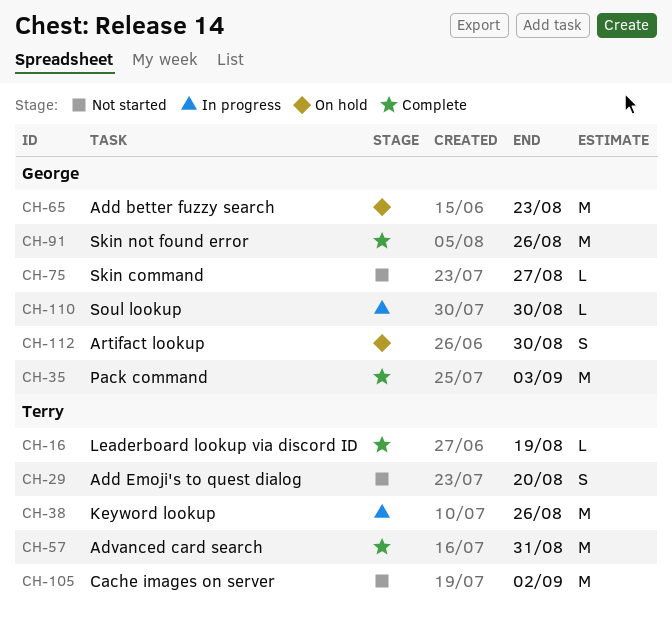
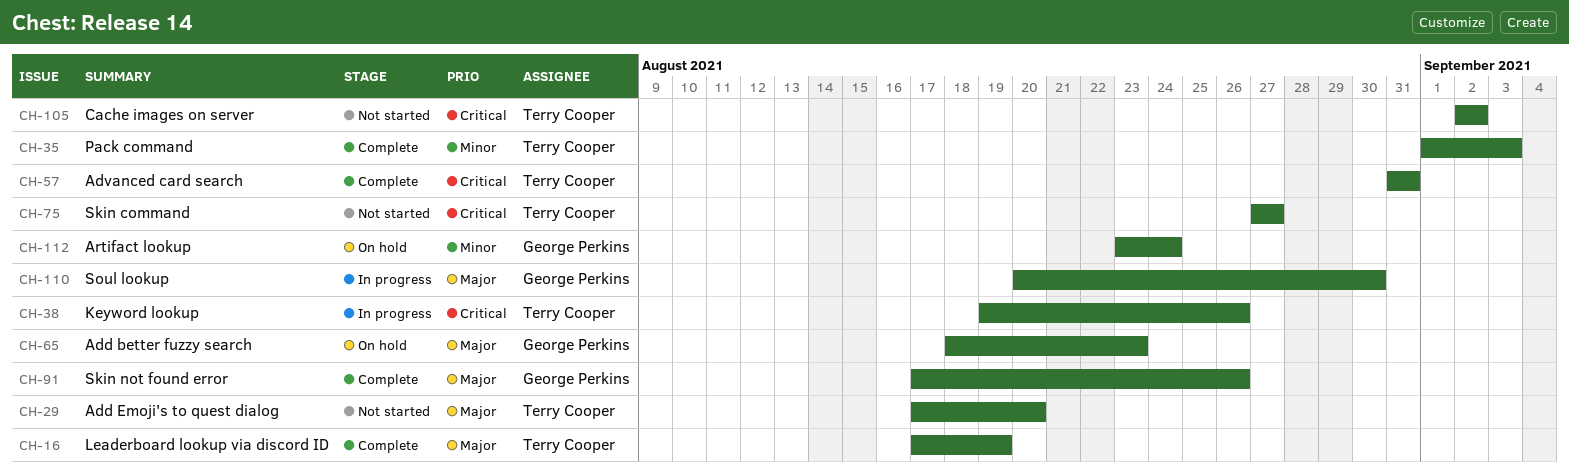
CH-35, owner: George Perkins -> Terry Cooper
CH-75, owner: George Perkins -> Terry Cooper
CH-112, due: Aug 30 -> Aug 24

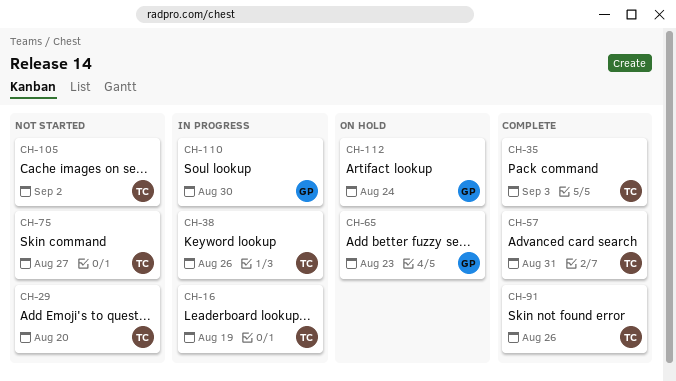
CH-16, status: Complete -> In progress
CH-91, owner: George Perkins -> Terry Cooper

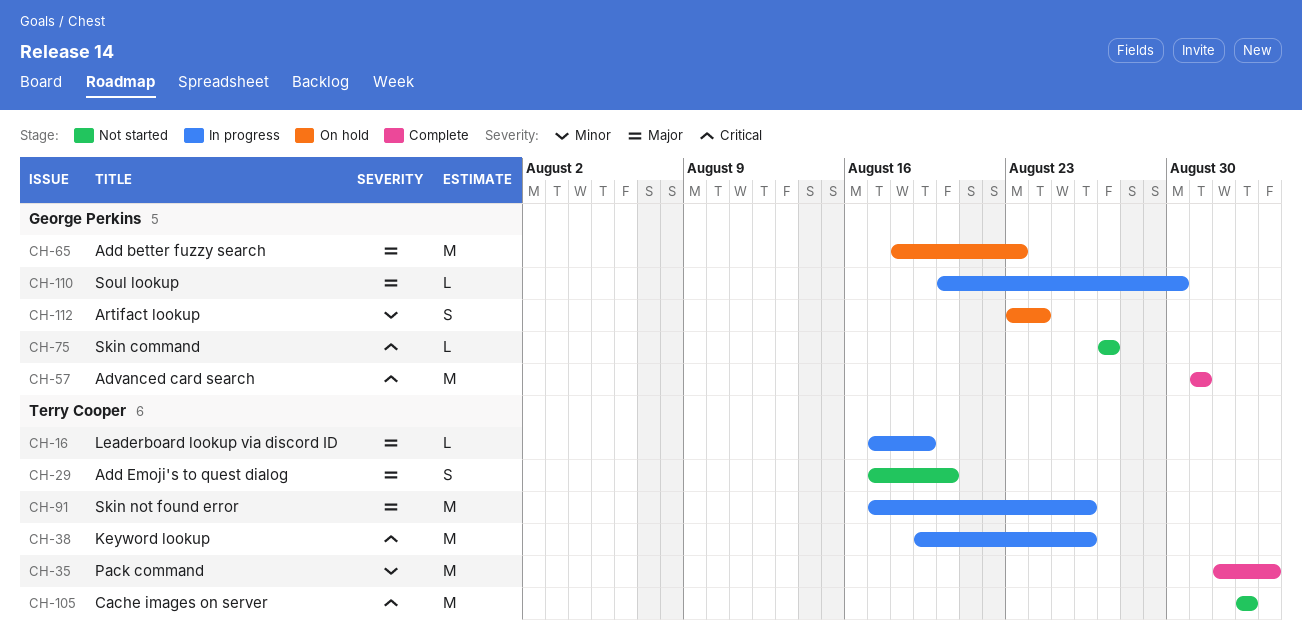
CH-57, owner: Terry Cooper -> George Perkins
CH-75, owner: Terry Cooper -> George Perkins
CH-91, status: Complete -> In progress

